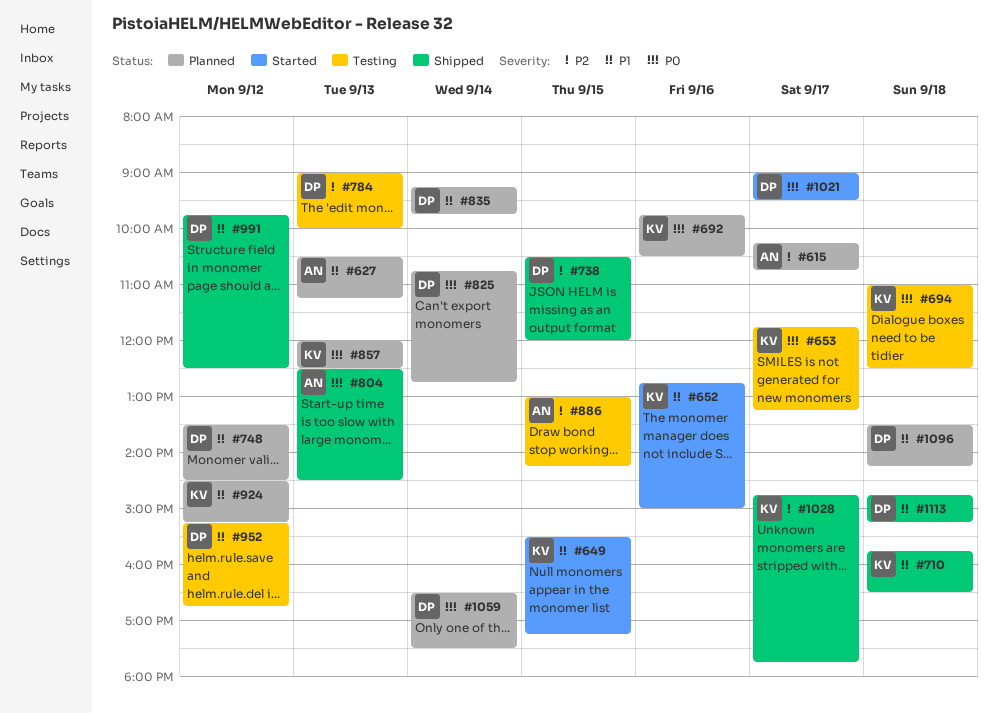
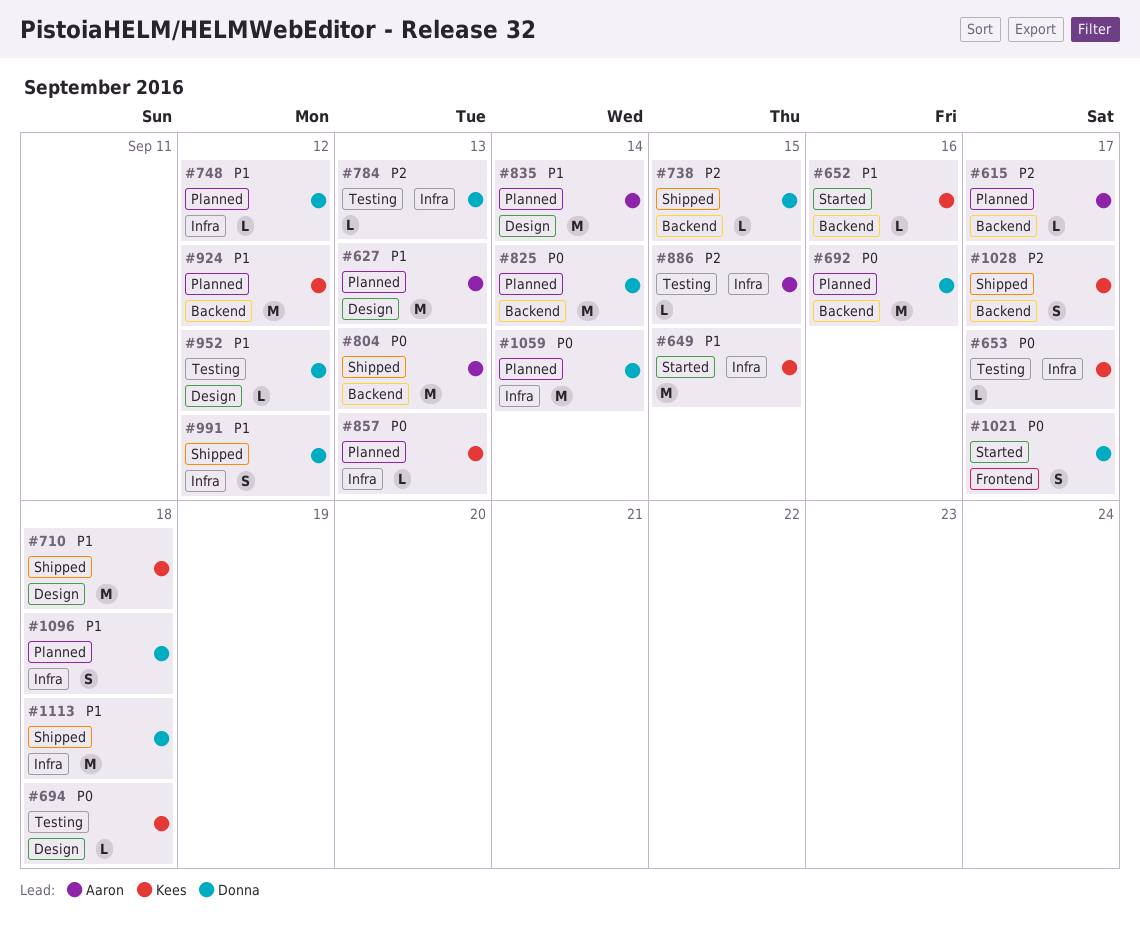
#692, owner: Kees -> Donna
#835, owner: Donna -> Aaron

